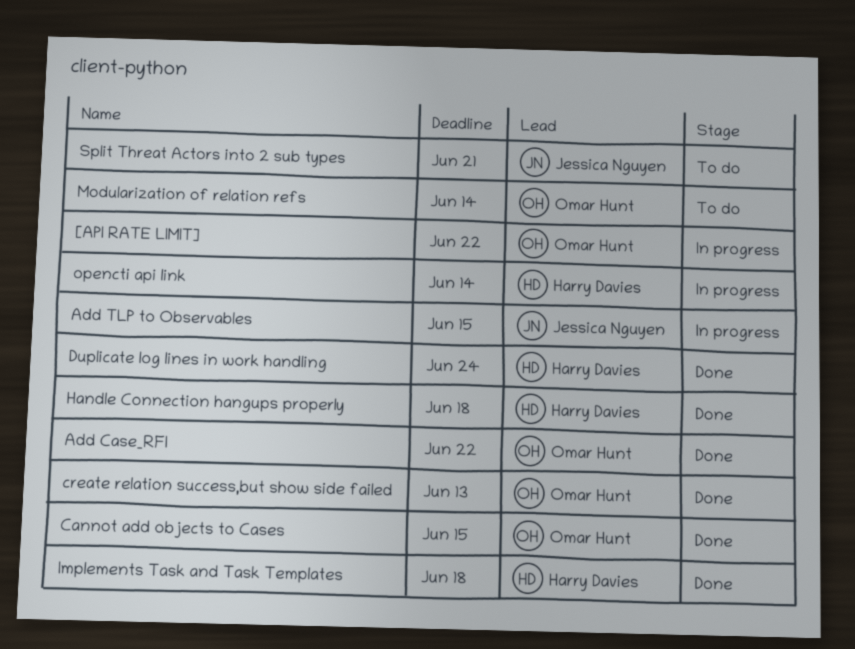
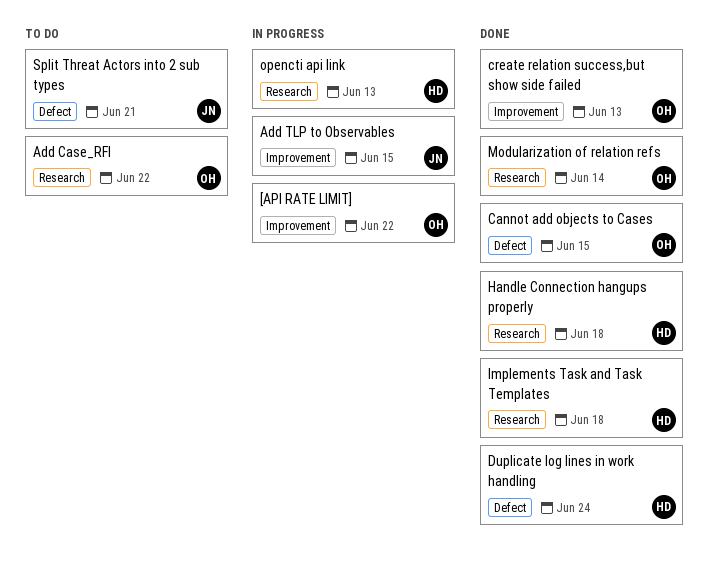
Add Case_RFI, status: Done -> To do
Modularization of relation refs, status: To do -> Done
opencti api link, due: Jun 14 -> Jun 13

